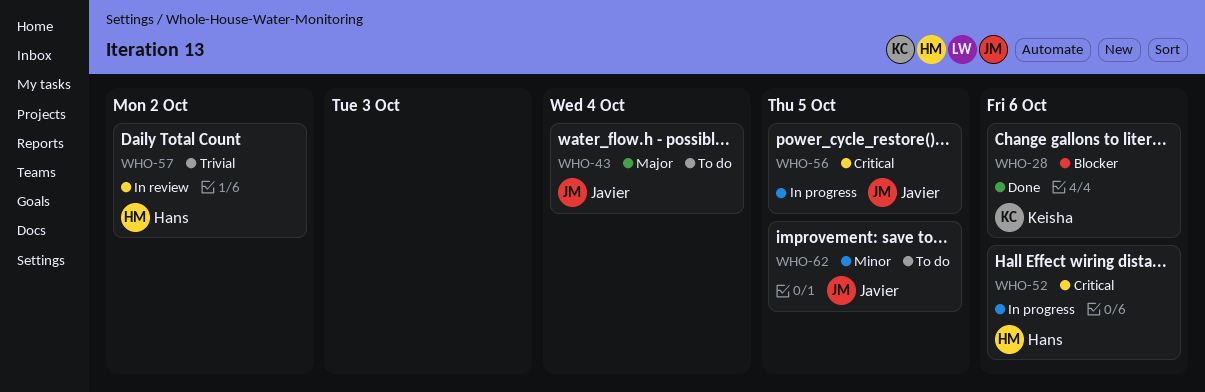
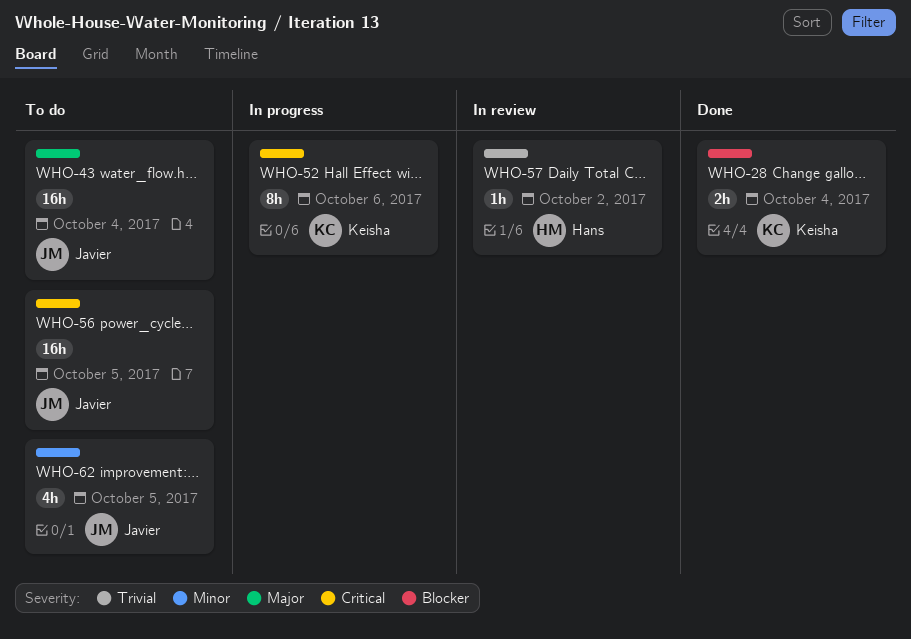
WHO-28, due: Oct 6 -> Oct 4
WHO-52, owner: Hans -> Keisha
WHO-56, status: In progress -> To do

